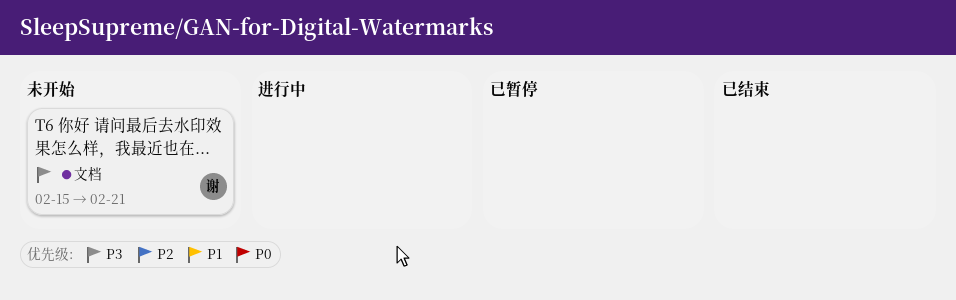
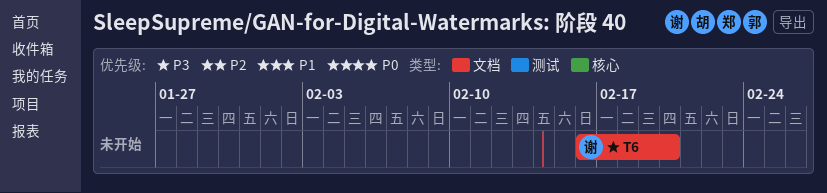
T6, start: Feb 15 -> Feb 16
T6, due: Feb 21 -> Feb 20

